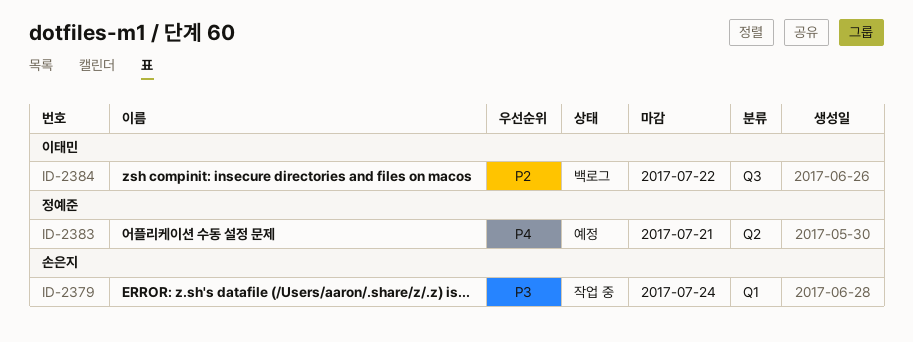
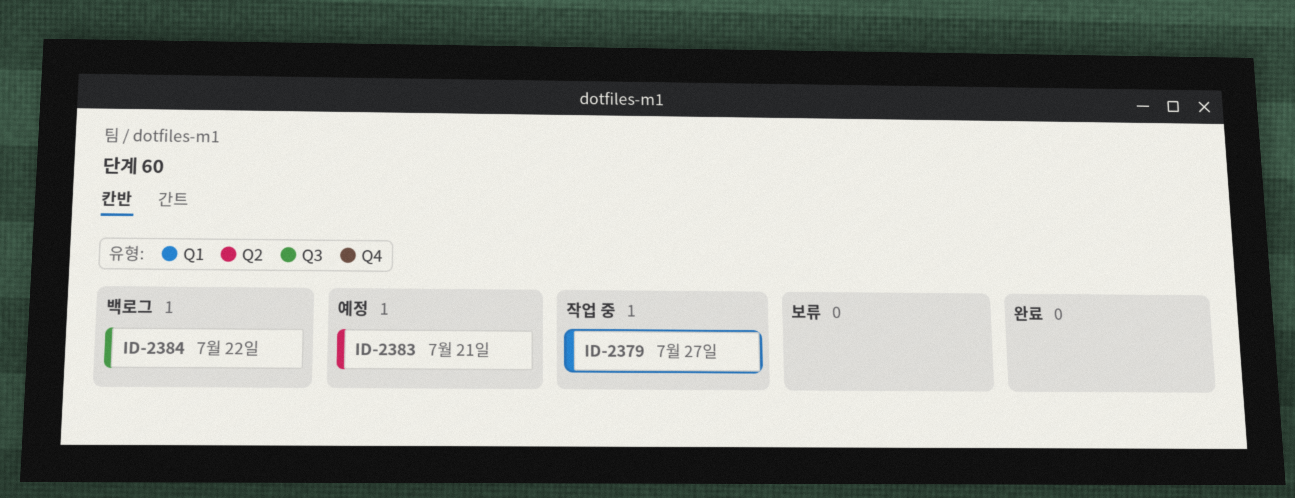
ID-2379, due: Jul 24 -> Jul 27

